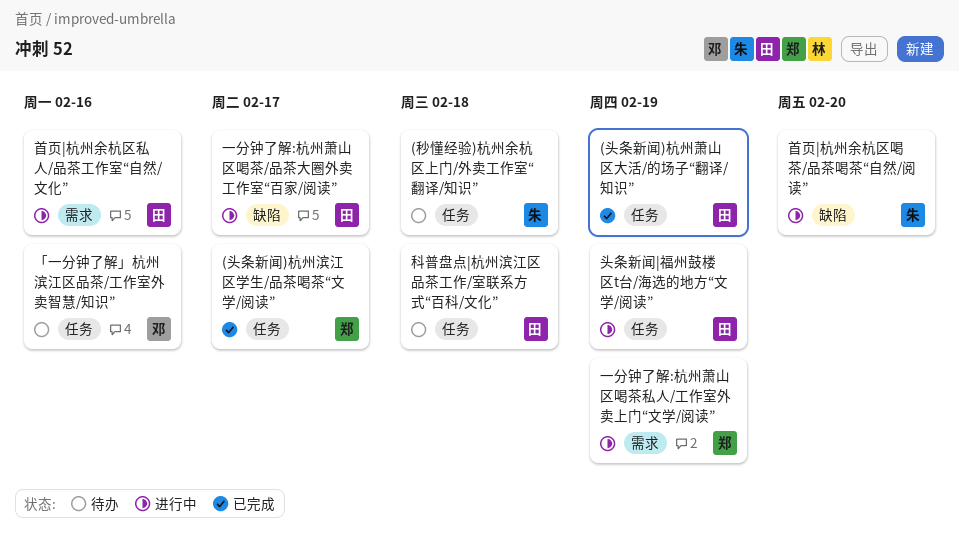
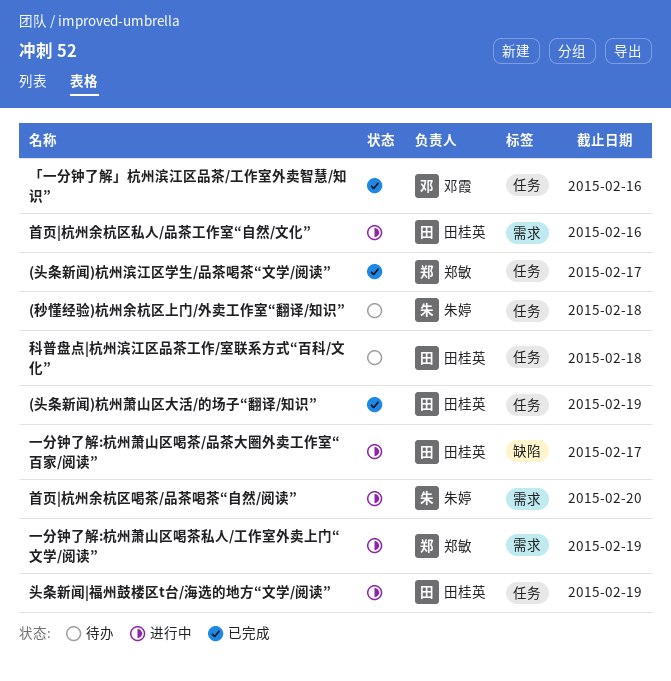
「一分钟了解」杭州滨江区品茶/工作室外卖智慧/知识”, status: 待办 -> 已完成
首页|杭州余杭区喝茶/品茶喝茶“自然/阅读”, label: 缺陷 -> 需求

